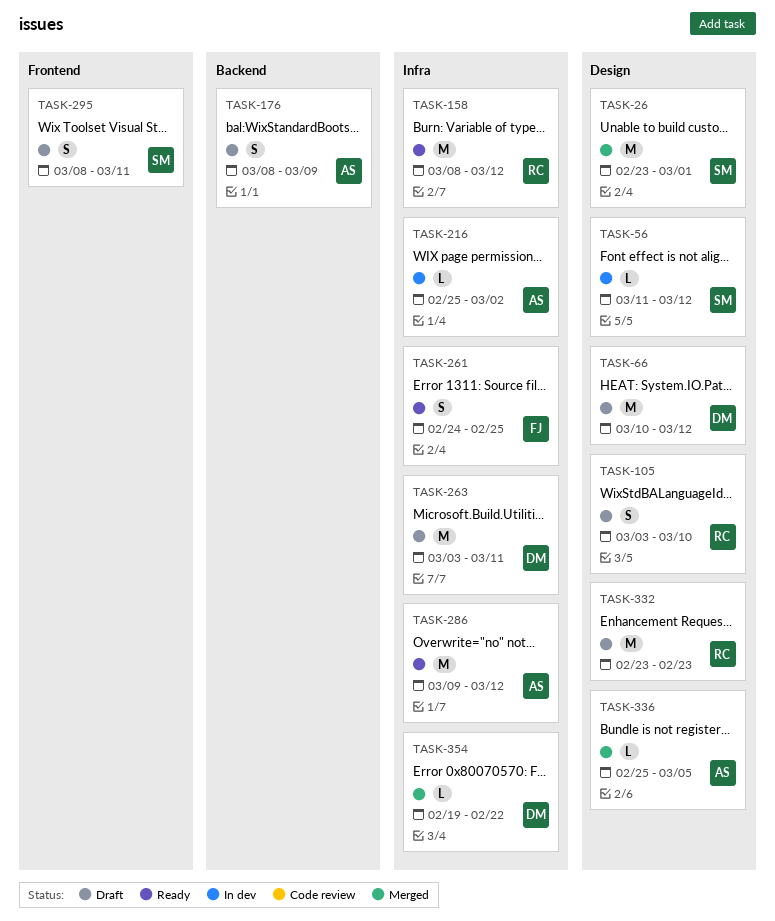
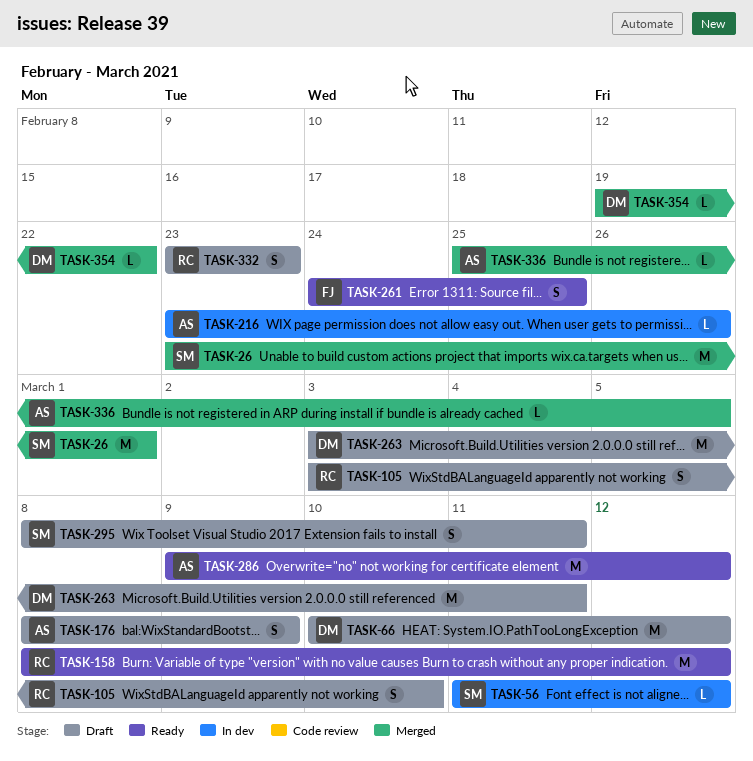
TASK-216, start: Feb 25 -> Feb 23
TASK-216, due: Mar 2 -> Feb 26
TASK-332, estimate: M -> S

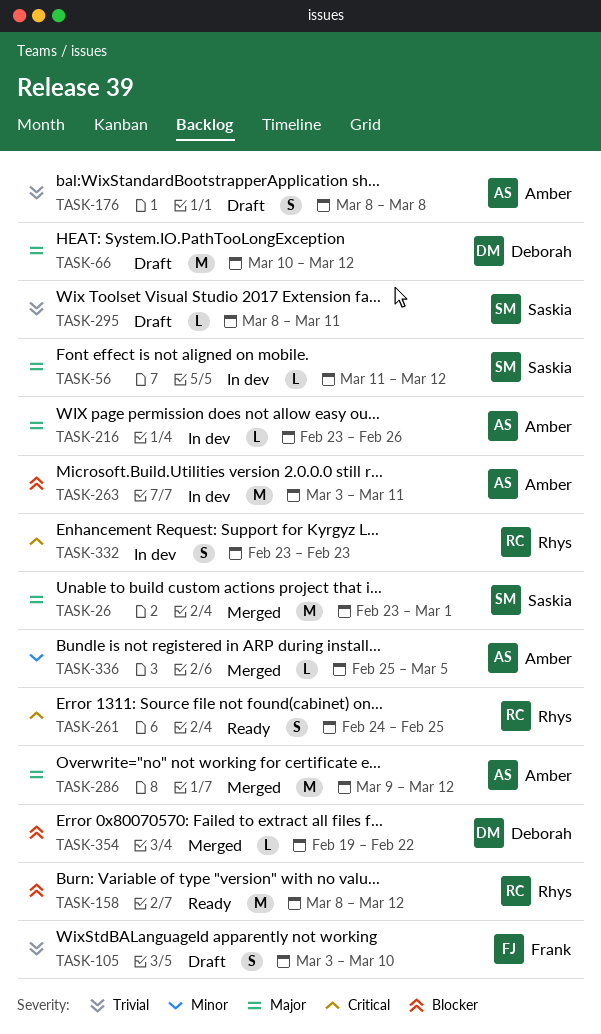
TASK-105, owner: Rhys -> Frank
TASK-176, due: Mar 9 -> Mar 8
TASK-261, owner: Frank -> Rhys
TASK-263, status: Draft -> In dev
TASK-263, owner: Deborah -> Amber
TASK-286, status: Ready -> Merged
TASK-295, estimate: S -> L
TASK-332, status: Draft -> In dev

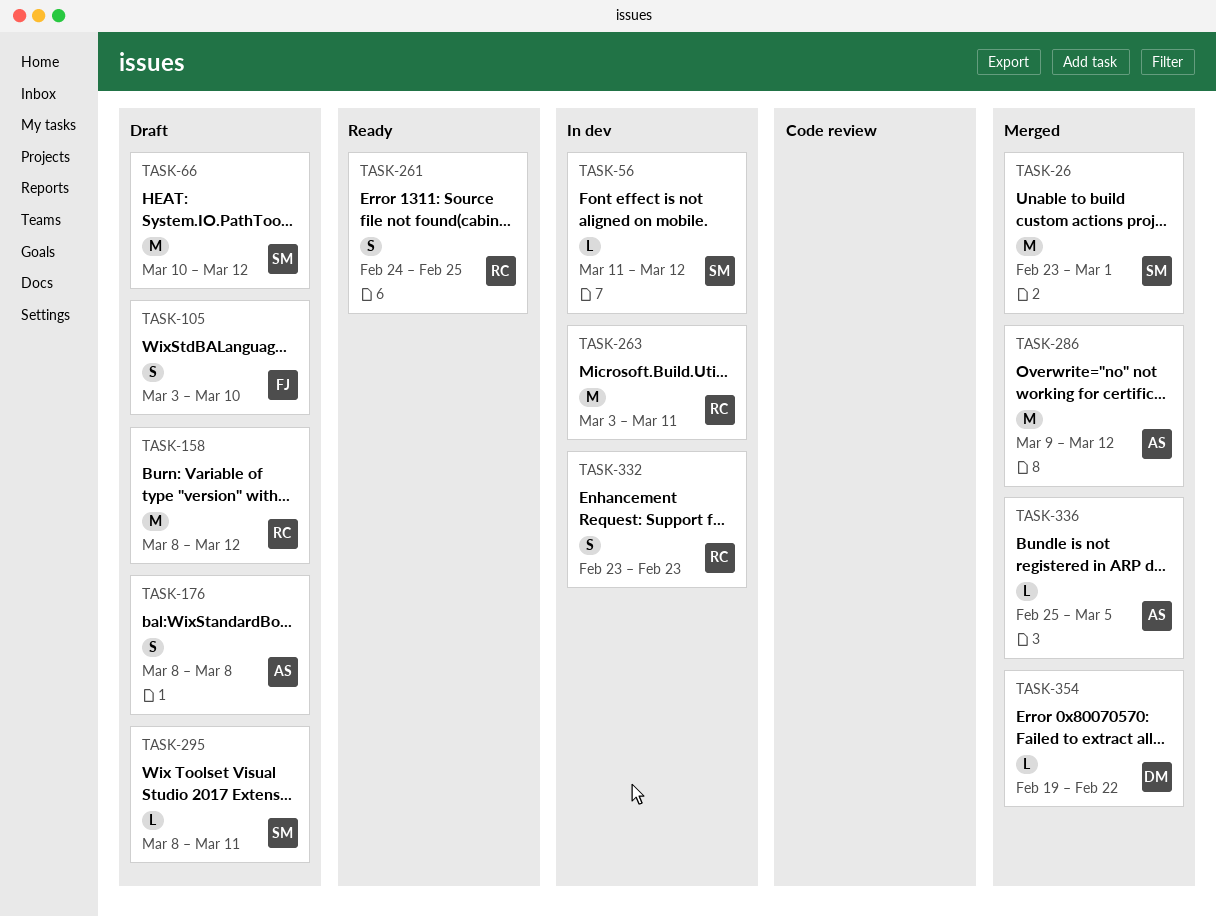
TASK-66, owner: Deborah -> Saskia
TASK-158, status: Ready -> Draft
TASK-216: present -> none
TASK-263, owner: Amber -> Rhys

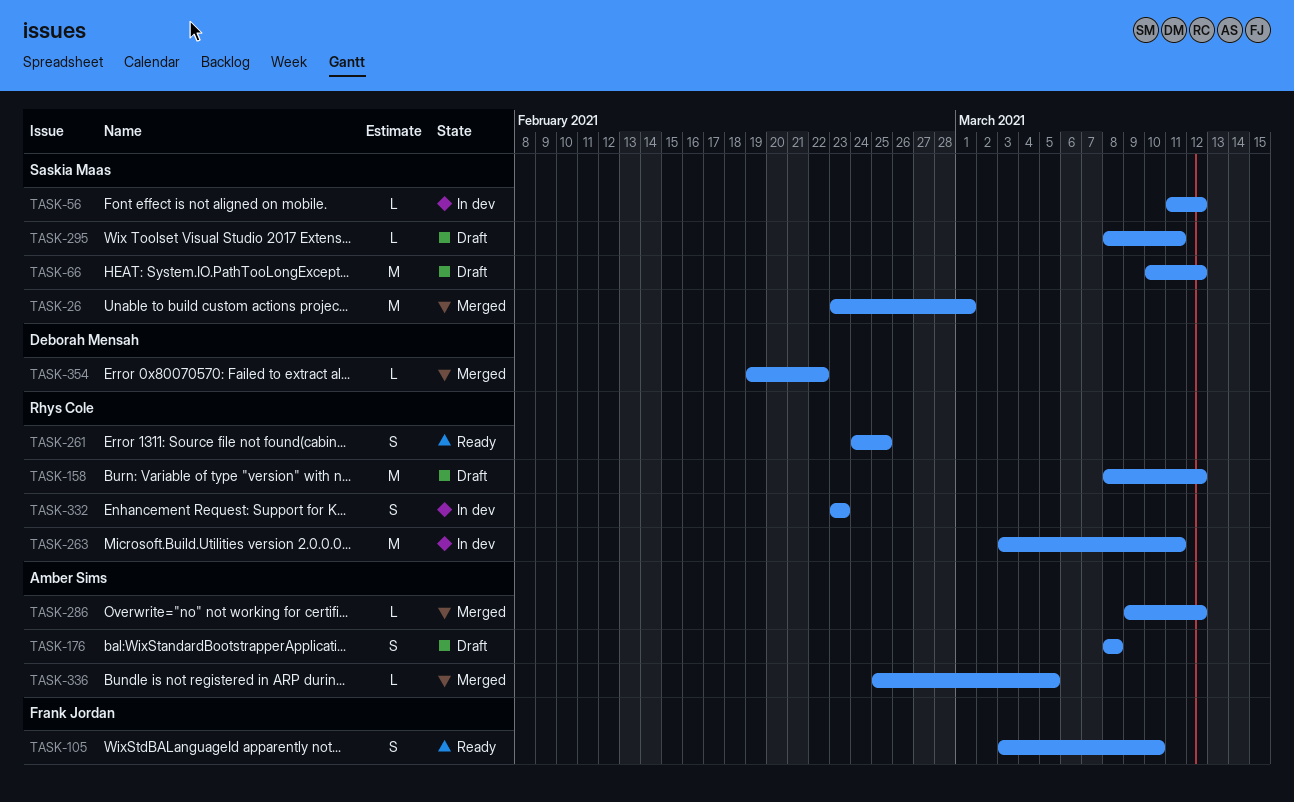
TASK-105, status: Draft -> Ready
TASK-286, estimate: M -> L

